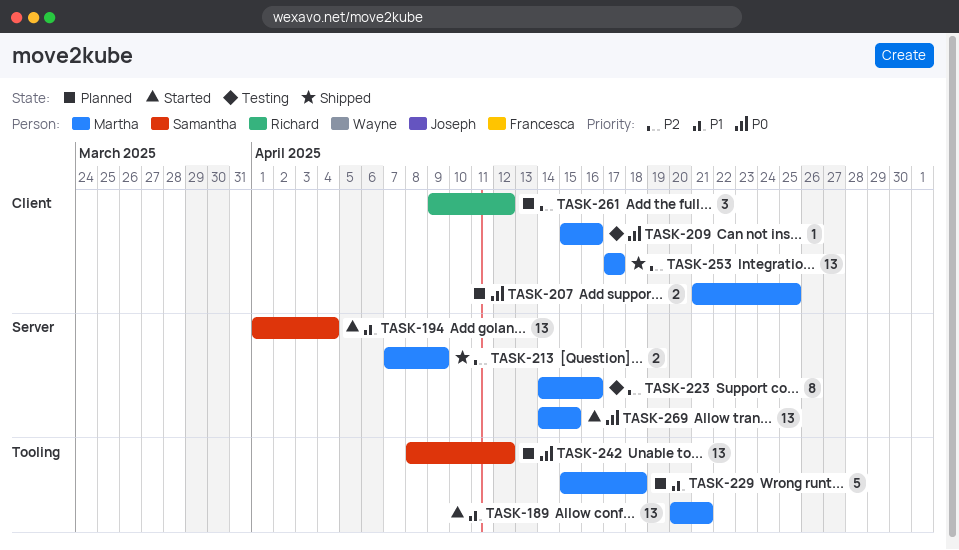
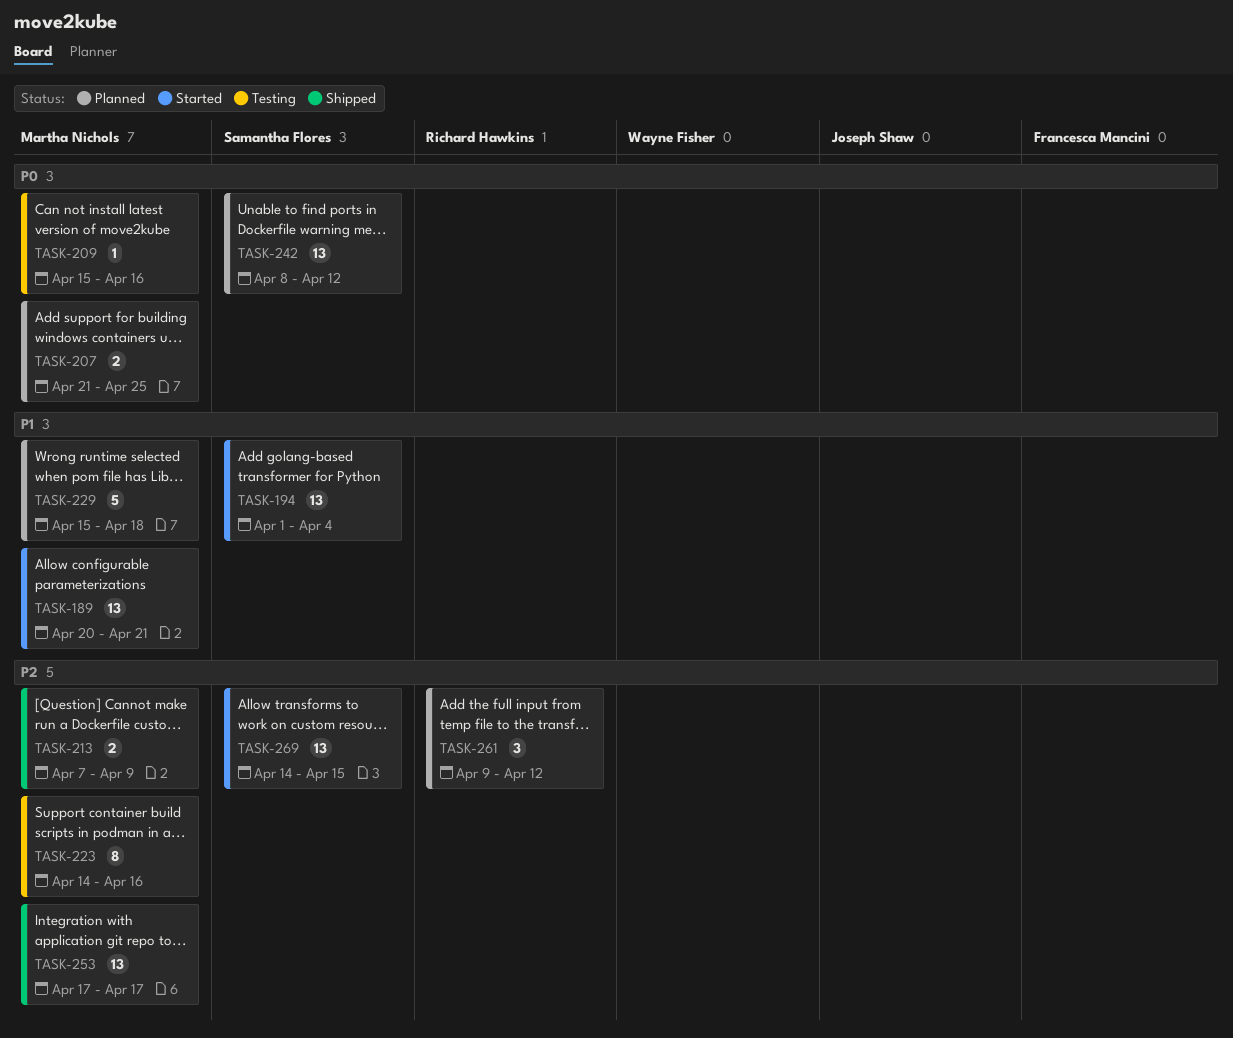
TASK-269, owner: Martha Nichols -> Samantha Flores
TASK-269, priority: P0 -> P2

